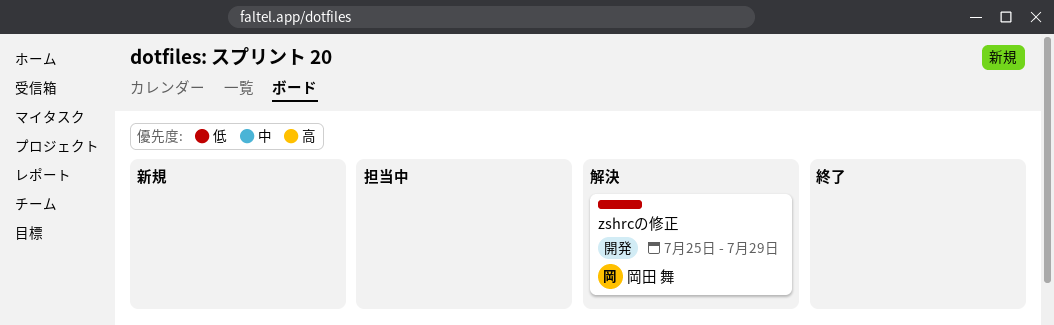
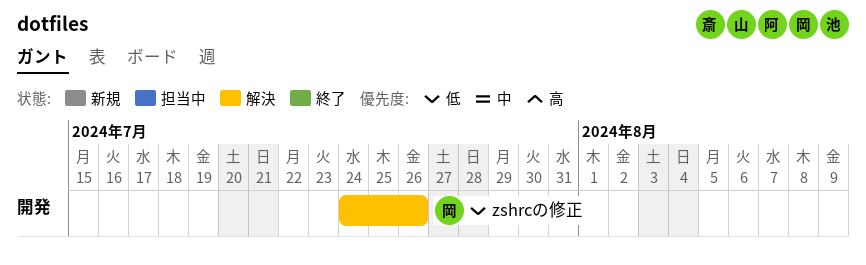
zshrcの修正, start: Jul 25 -> Jul 24
zshrcの修正, due: Jul 29 -> Jul 26

